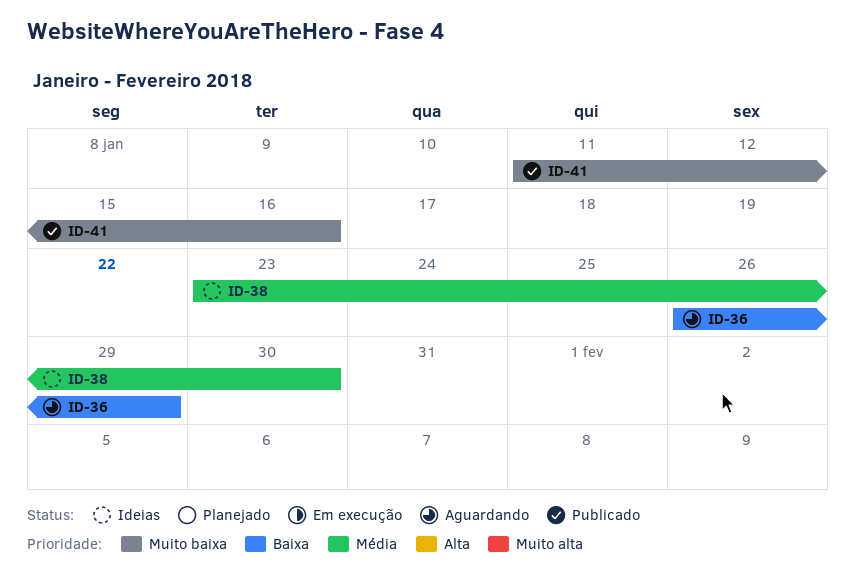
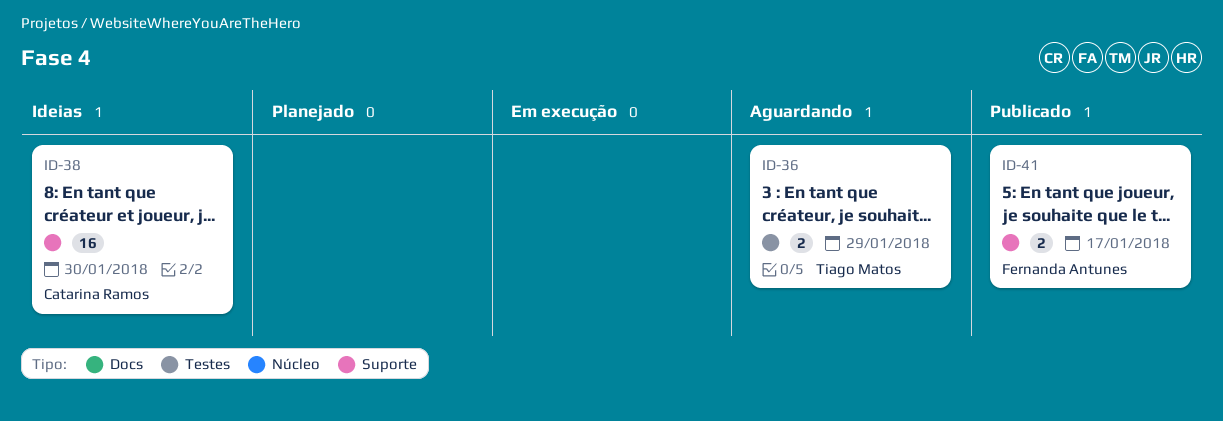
ID-41, due: Jan 16 -> Jan 17

